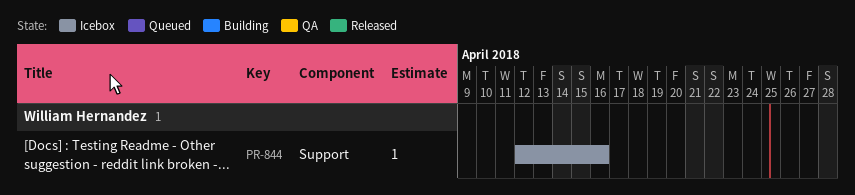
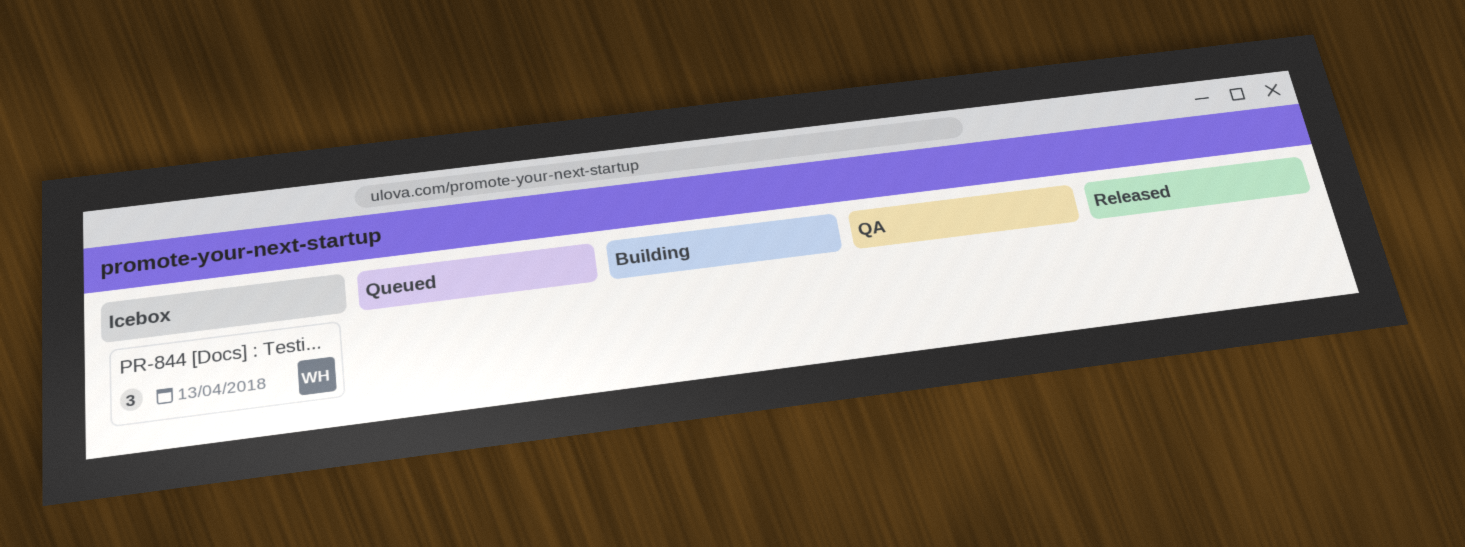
PR-844, estimate: 1 -> 3
PR-844, due: Apr 16 -> Apr 13

